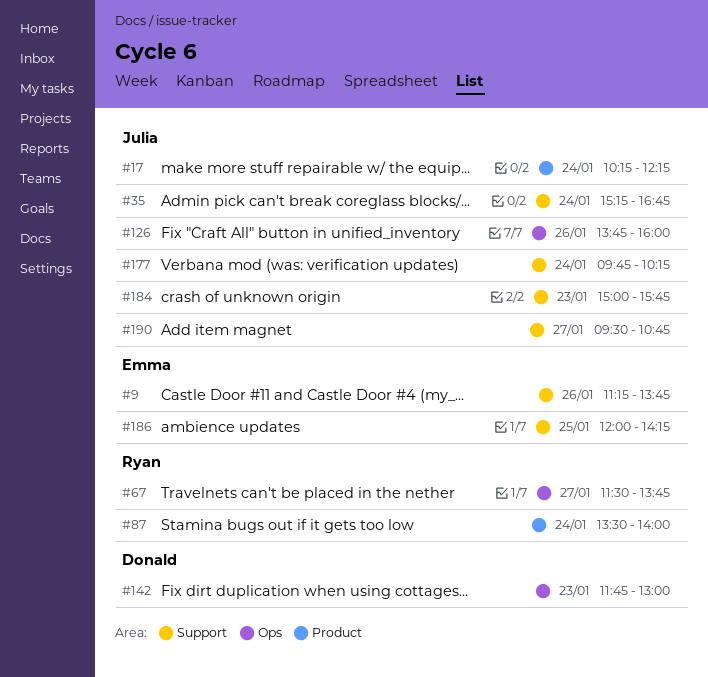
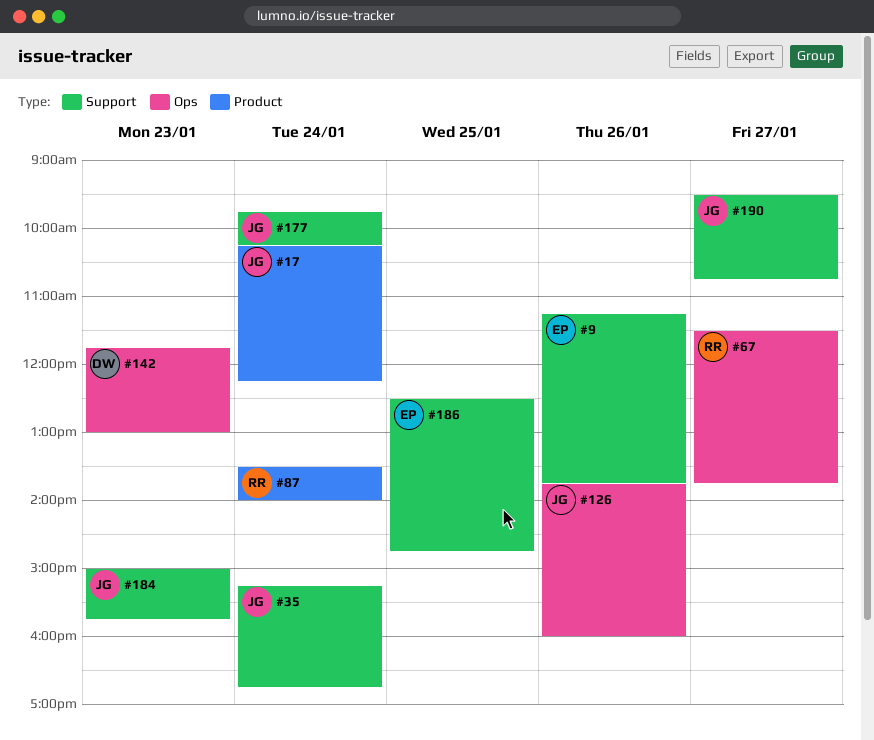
#186, begins: 12:00 -> 12:30
#186, ends: 14:15 -> 14:45

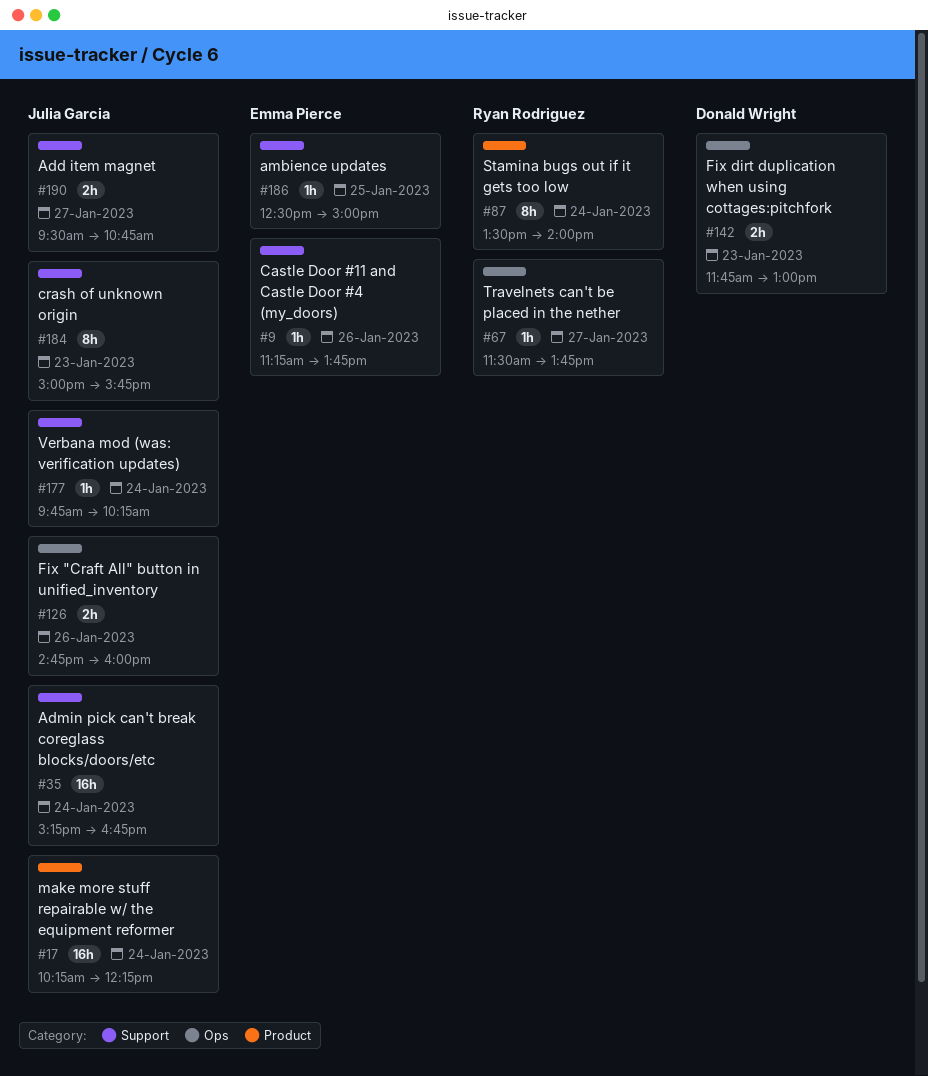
#126, begins: 13:45 -> 14:45
#186, ends: 14:45 -> 15:00

